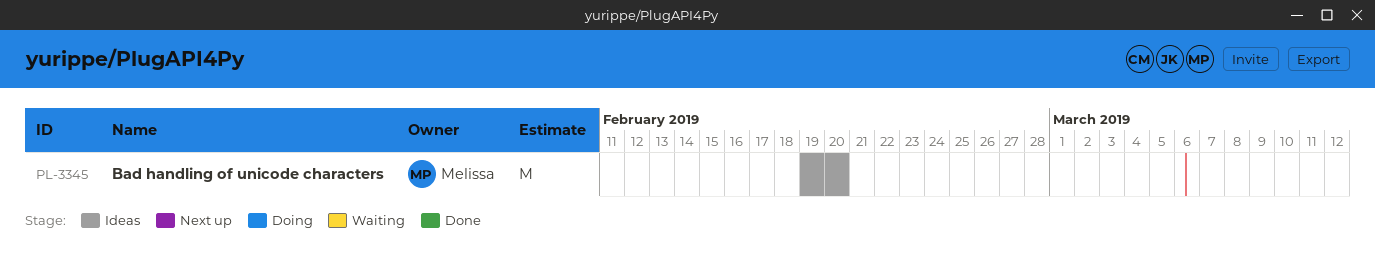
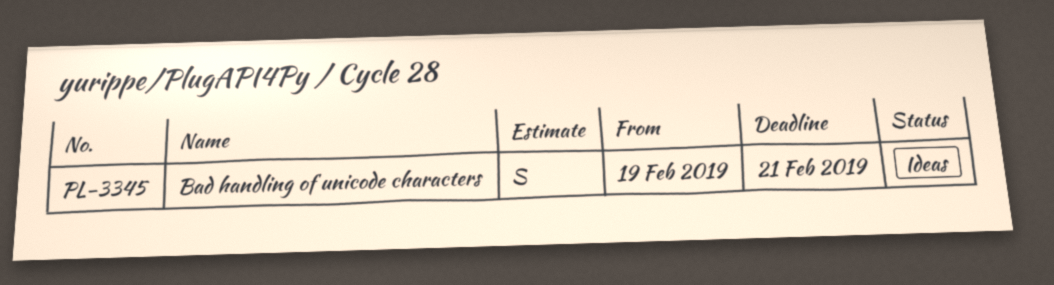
PL-3345, estimate: M -> S
PL-3345, due: Feb 20 -> Feb 21

